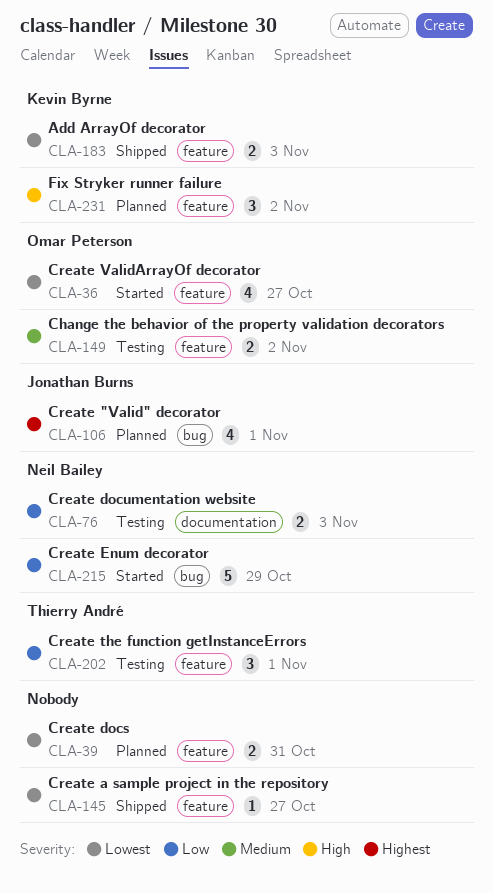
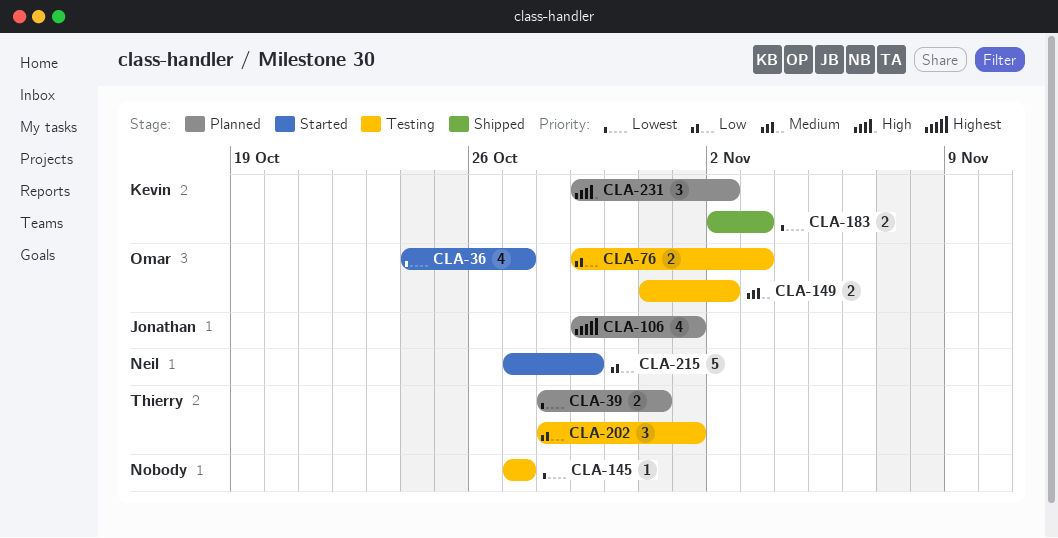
CLA-39, owner: none -> Thierry André
CLA-76, owner: Neil Bailey -> Omar Peterson
CLA-145, status: Shipped -> Testing

